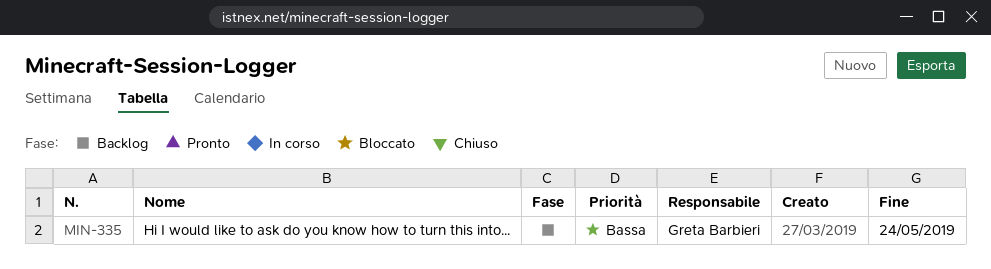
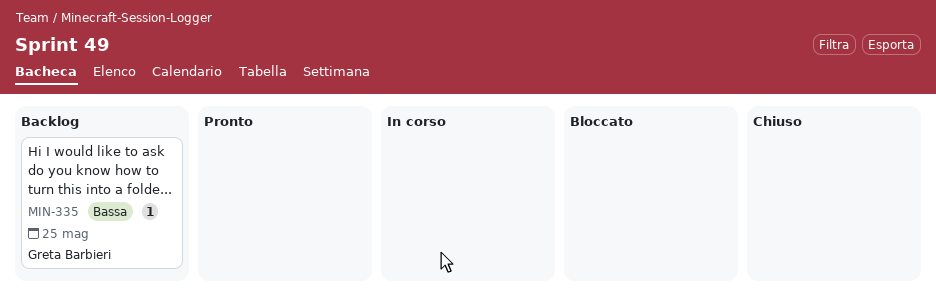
MIN-335, due: May 24 -> May 25

